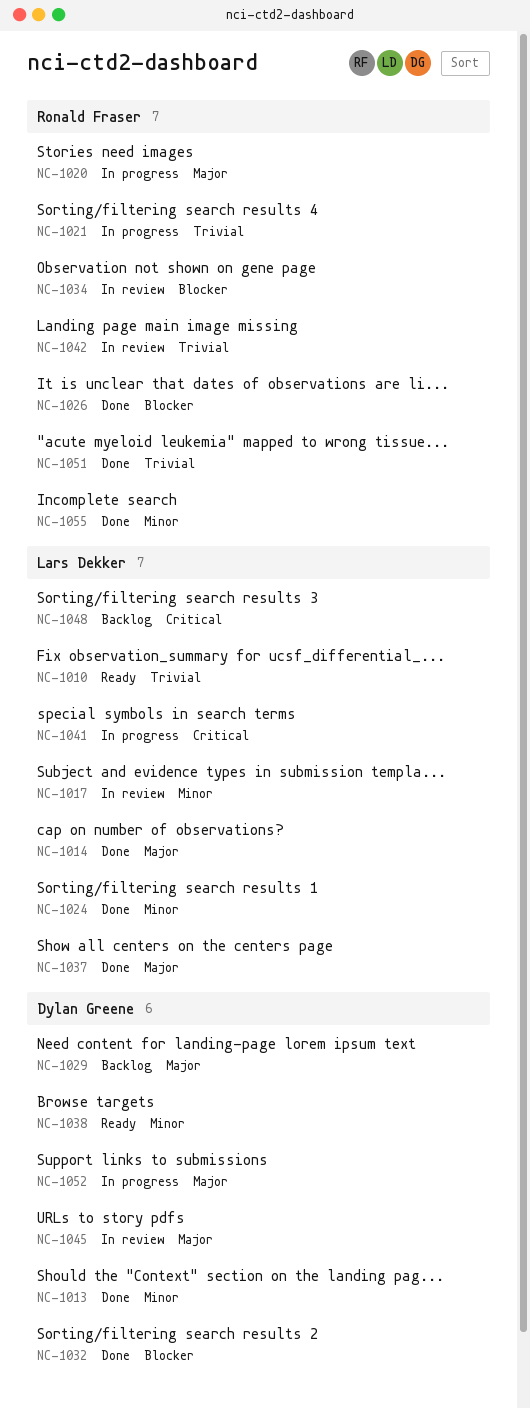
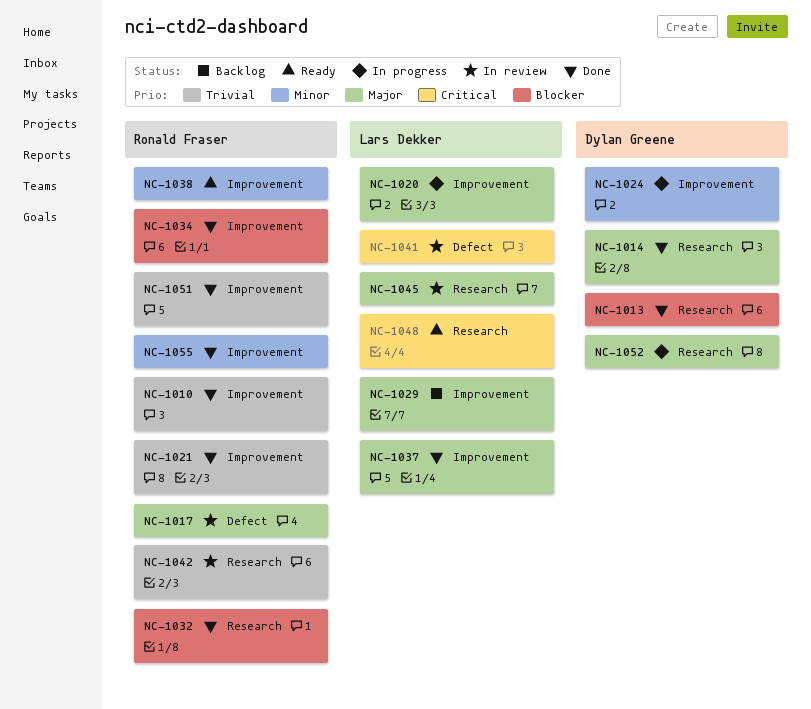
NC-1010, status: Ready -> Done
NC-1010, owner: Lars Dekker -> Ronald Fraser
NC-1013, priority: Minor -> Blocker
NC-1014, owner: Lars Dekker -> Dylan Greene
NC-1017, owner: Lars Dekker -> Ronald Fraser
NC-1017, priority: Minor -> Major
NC-1020, owner: Ronald Fraser -> Lars Dekker
NC-1021, status: In progress -> Done
NC-1024, status: Done -> In progress
NC-1024, owner: Lars Dekker -> Dylan Greene
NC-1026: present -> none
NC-1029, owner: Dylan Greene -> Lars Dekker
NC-1032, owner: Dylan Greene -> Ronald Fraser
NC-1034, status: In review -> Done
NC-1038, owner: Dylan Greene -> Ronald Fraser
NC-1041, status: In progress -> In review
NC-1045, owner: Dylan Greene -> Lars Dekker
NC-1048, status: Backlog -> Ready

